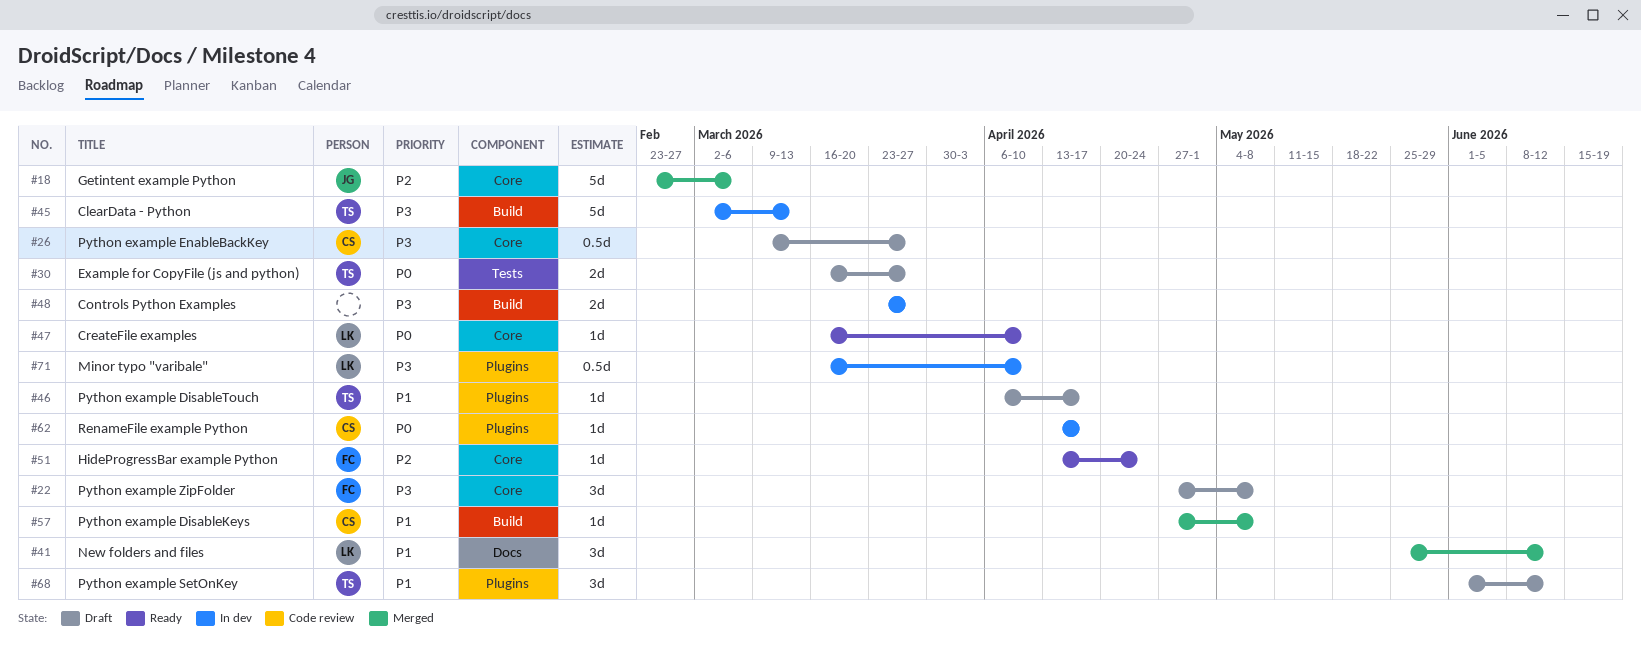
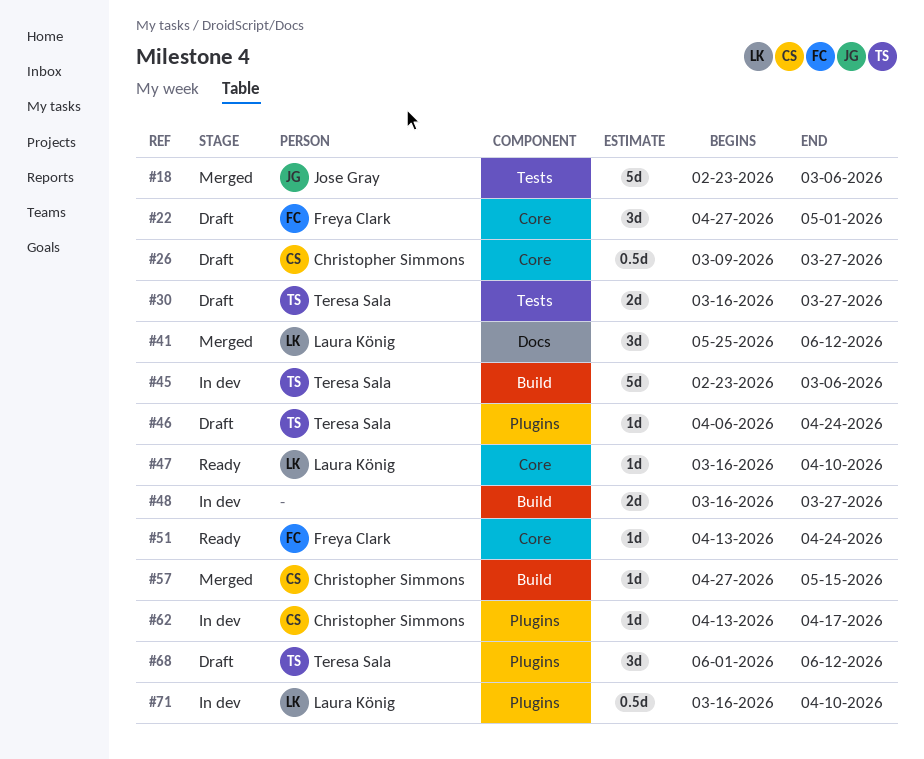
#18, label: Core -> Tests
#22, due: May 8 -> May 1
#45, start: Mar 2 -> Feb 23
#45, due: Mar 13 -> Mar 6
#46, due: Apr 17 -> Apr 24
#48, start: Mar 23 -> Mar 16
#57, due: May 8 -> May 15

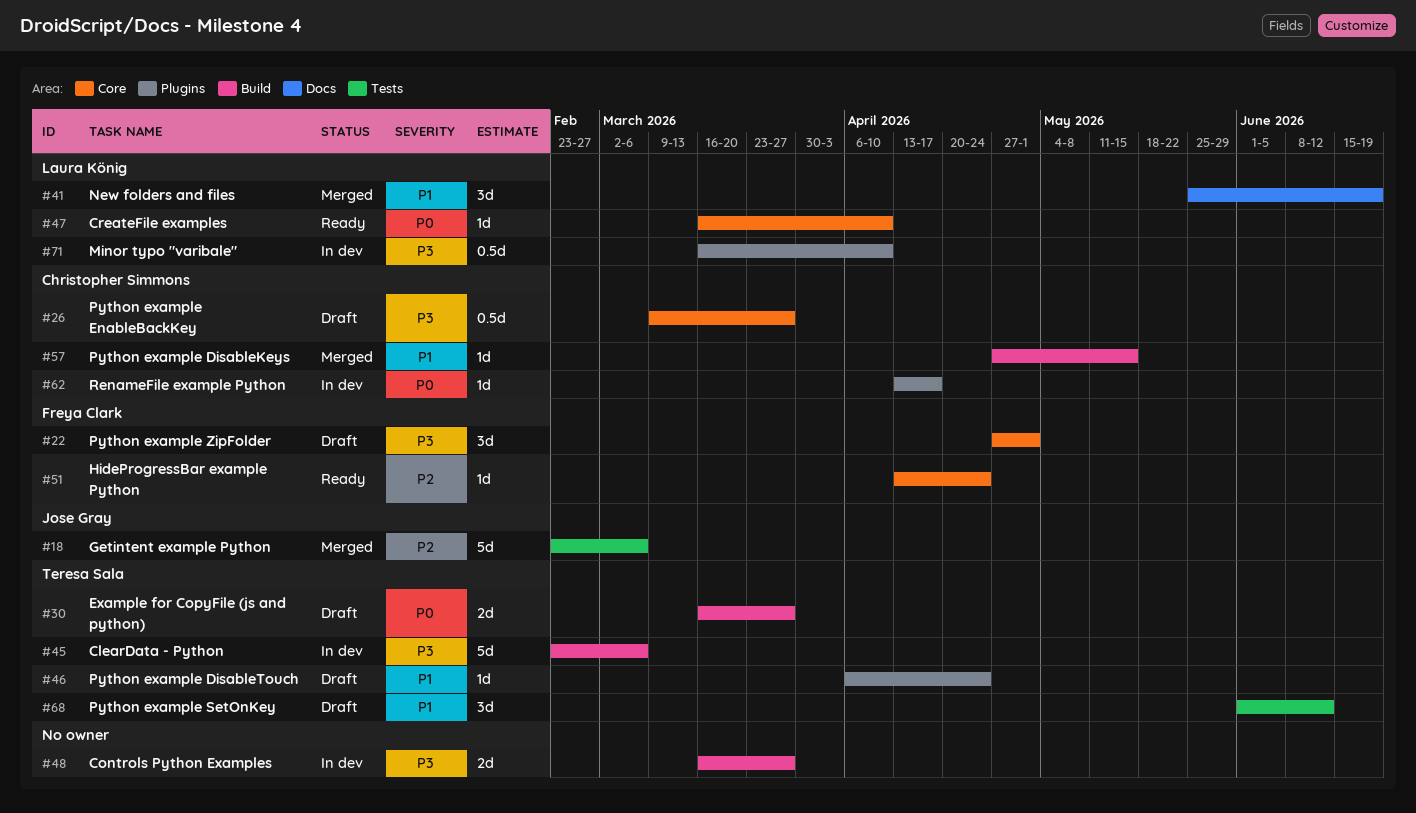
#30, label: Tests -> Build
#41, due: Jun 12 -> Jun 19
#68, label: Plugins -> Tests

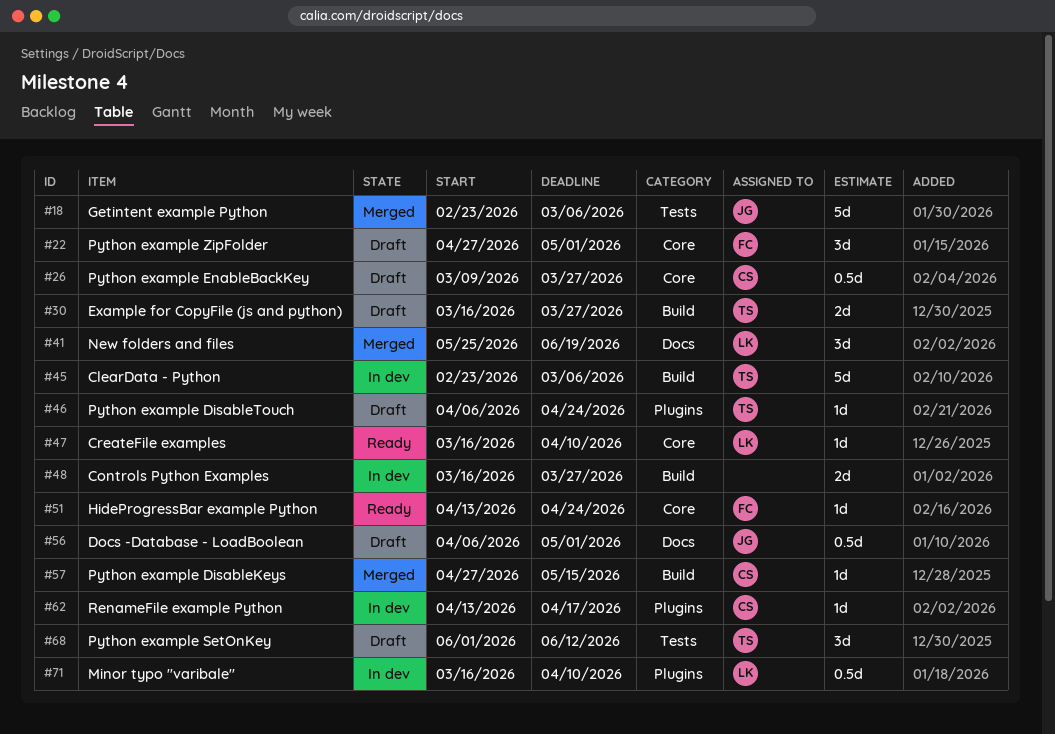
#56: none -> present

